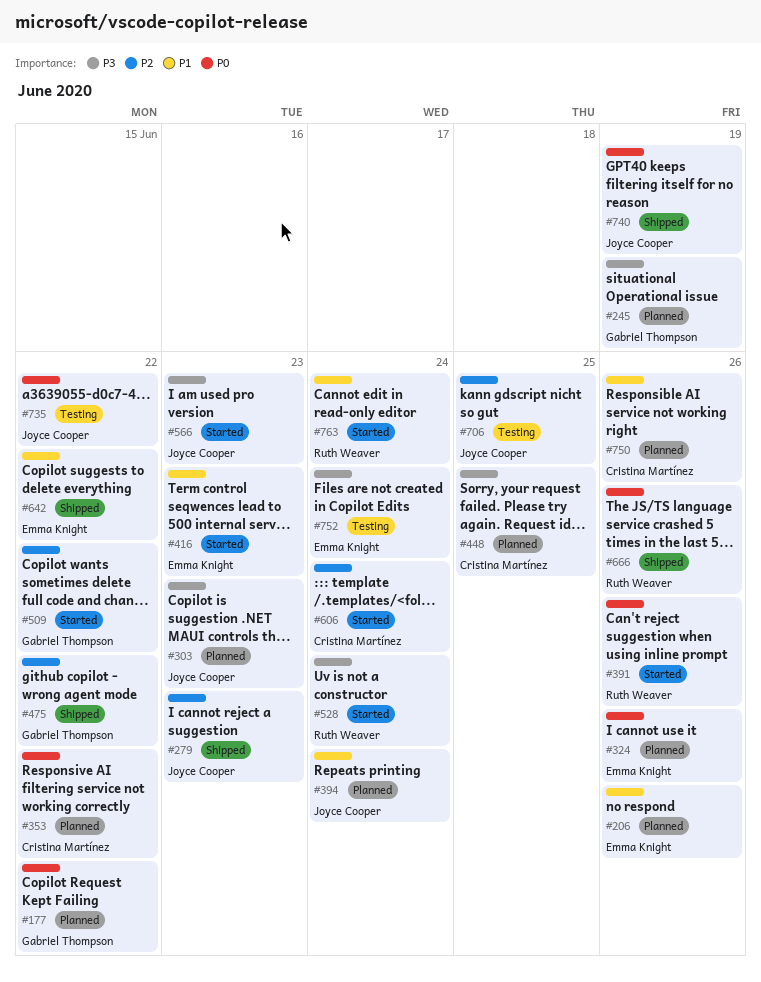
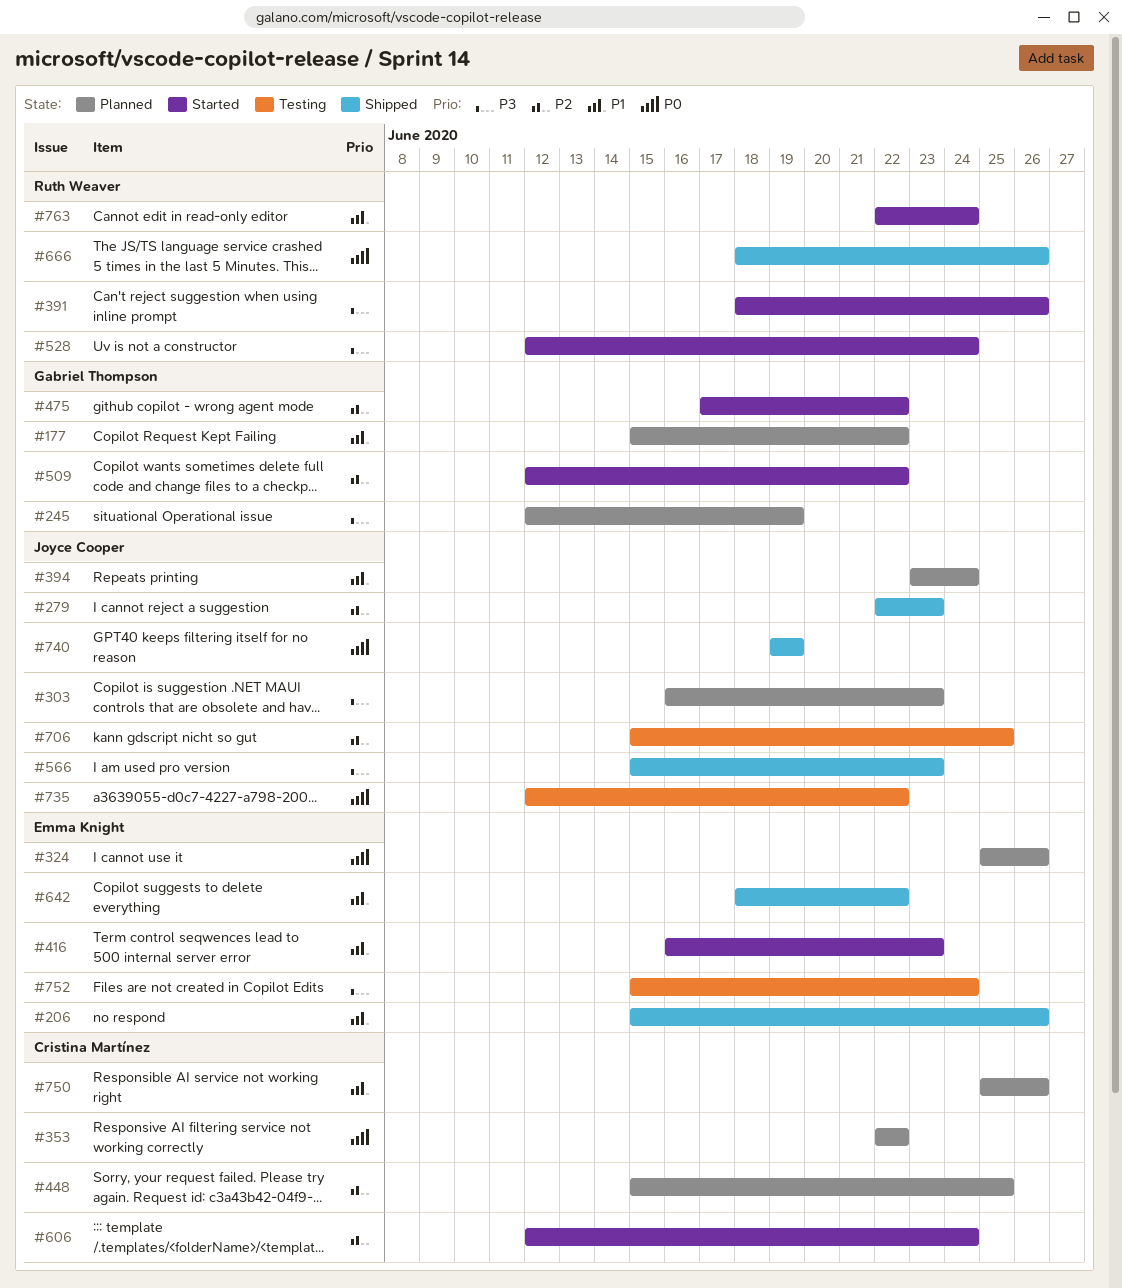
#177, priority: P0 -> P1
#206, status: Planned -> Shipped
#391, priority: P0 -> P3
#448, priority: P3 -> P2
#475, status: Shipped -> Started
#566, status: Started -> Shipped

